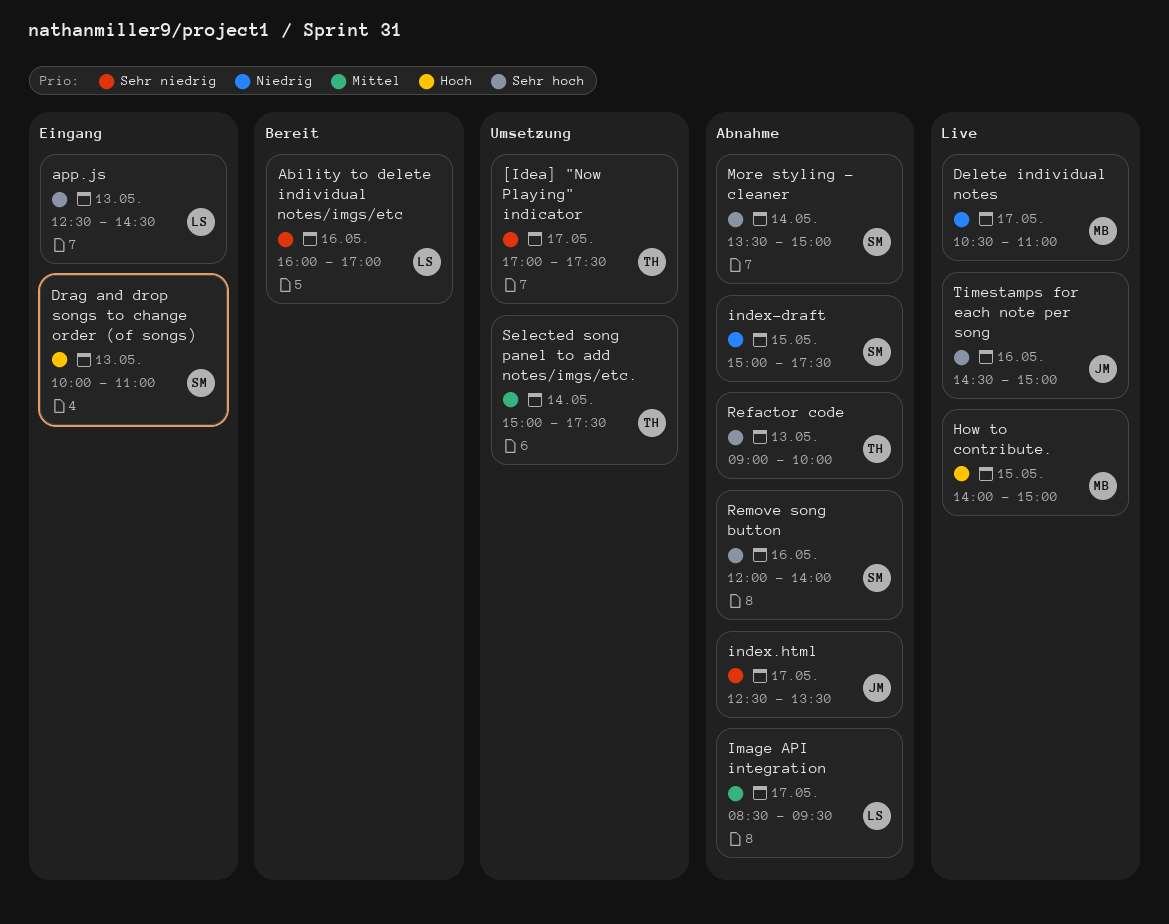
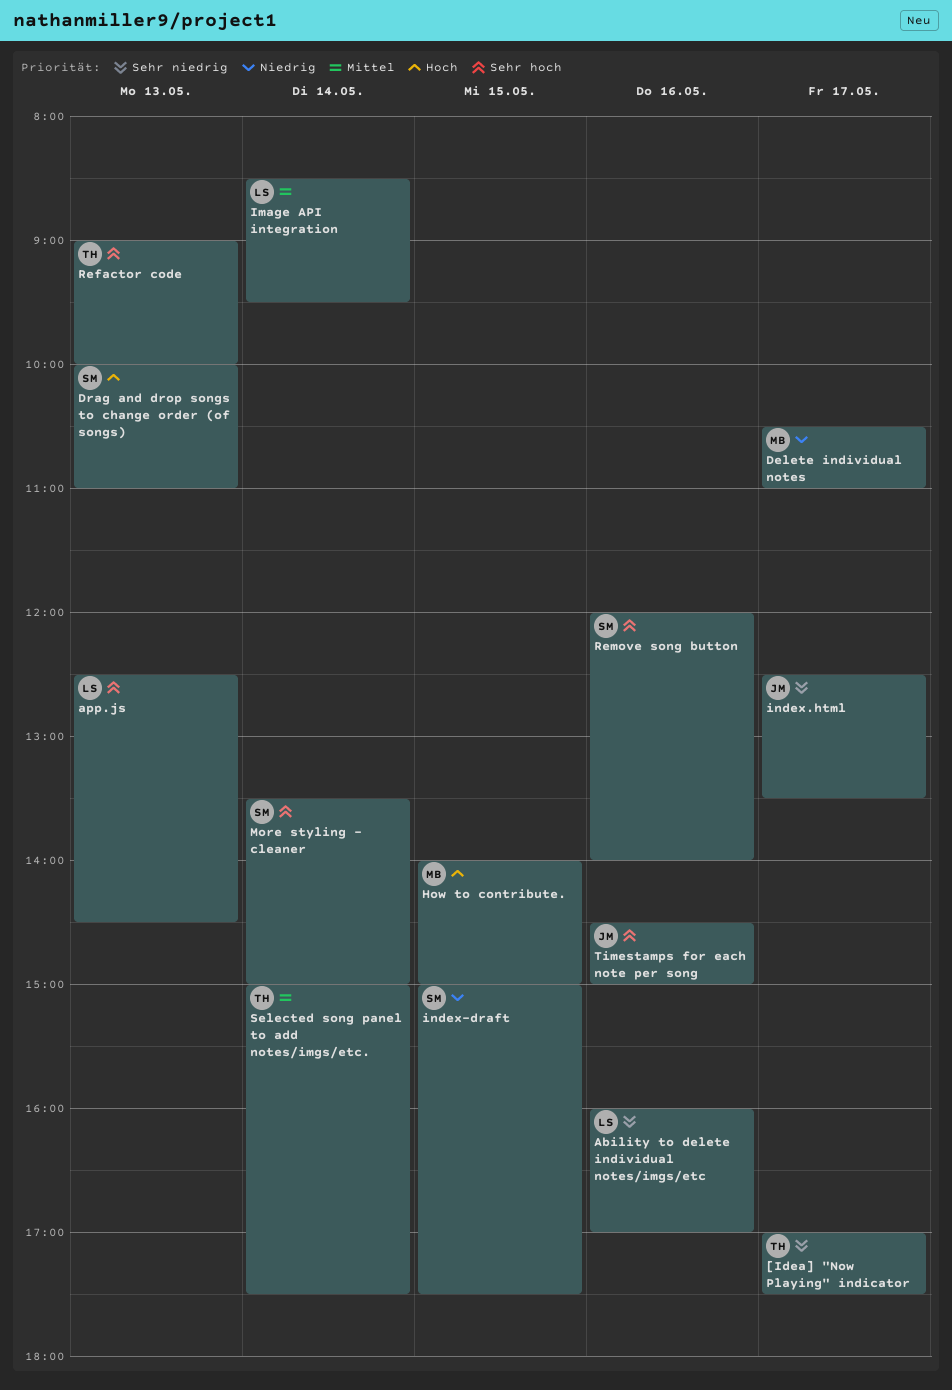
Image API integration, day: May 17 -> May 14

